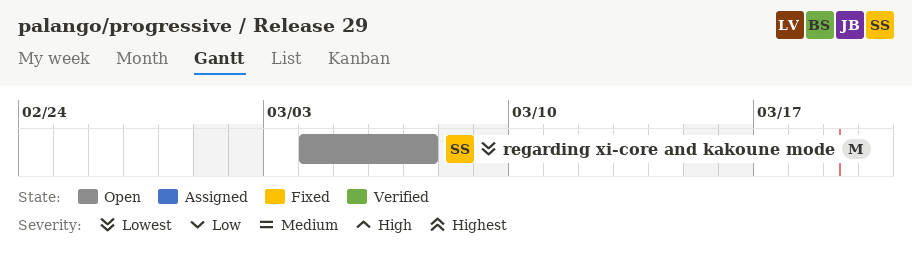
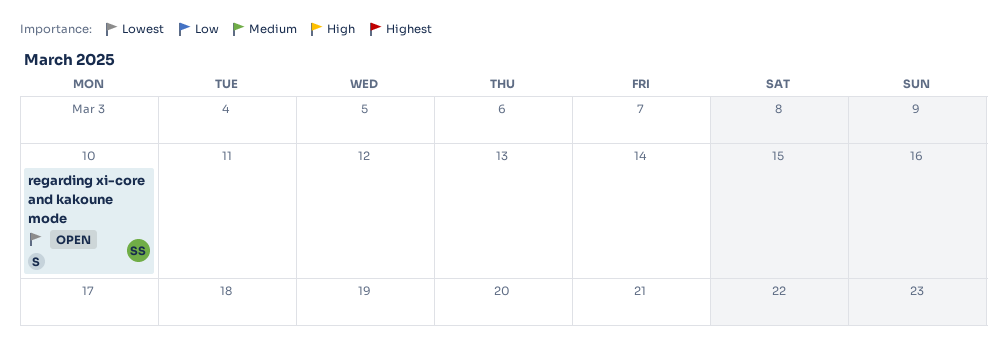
regarding xi-core and kakoune mode, estimate: M -> S
regarding xi-core and kakoune mode, due: Mar 7 -> Mar 10

